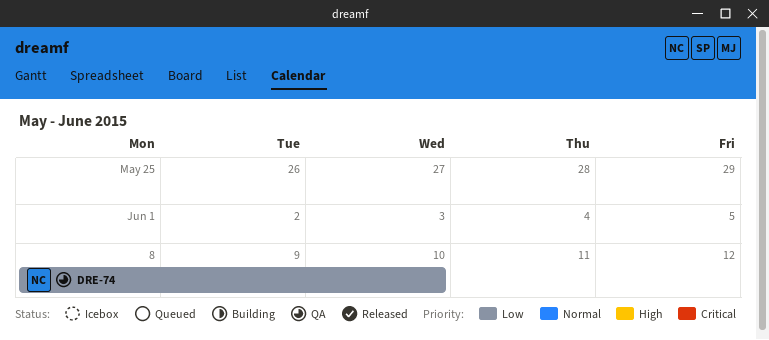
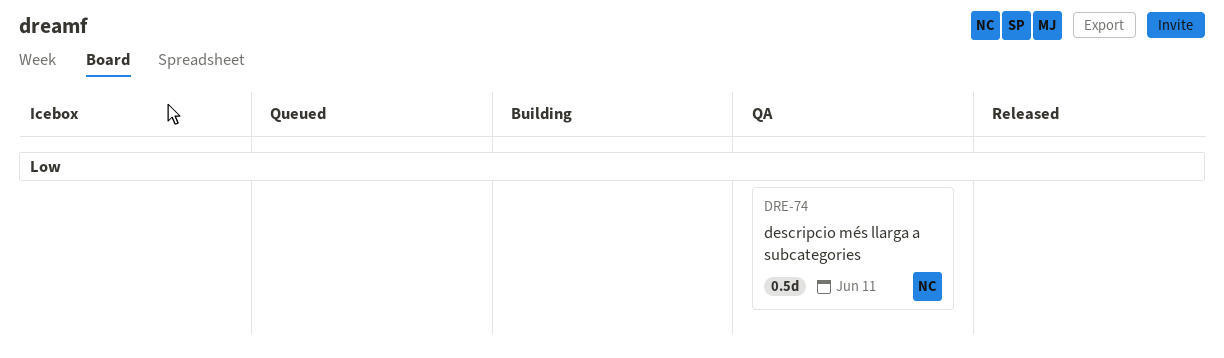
DRE-74, due: Jun 10 -> Jun 11

